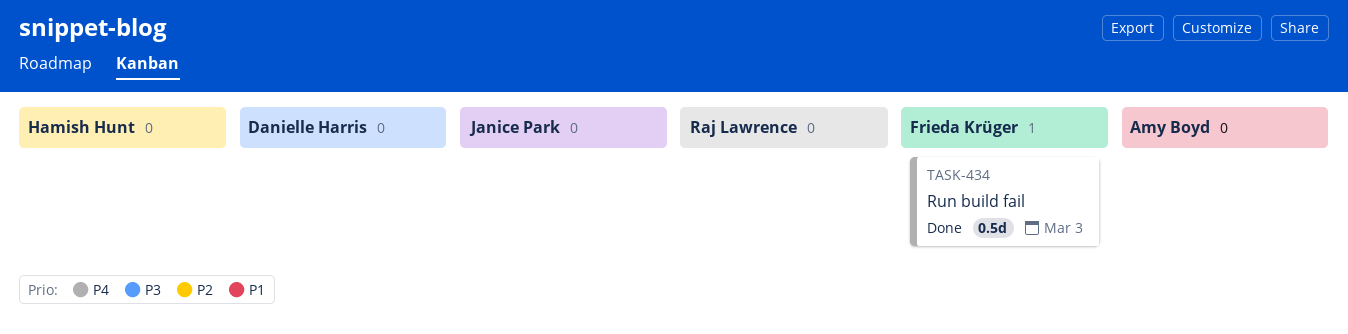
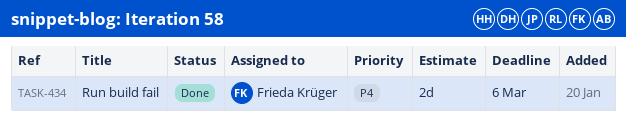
TASK-434, estimate: 0.5d -> 2d
TASK-434, due: Mar 3 -> Mar 6

